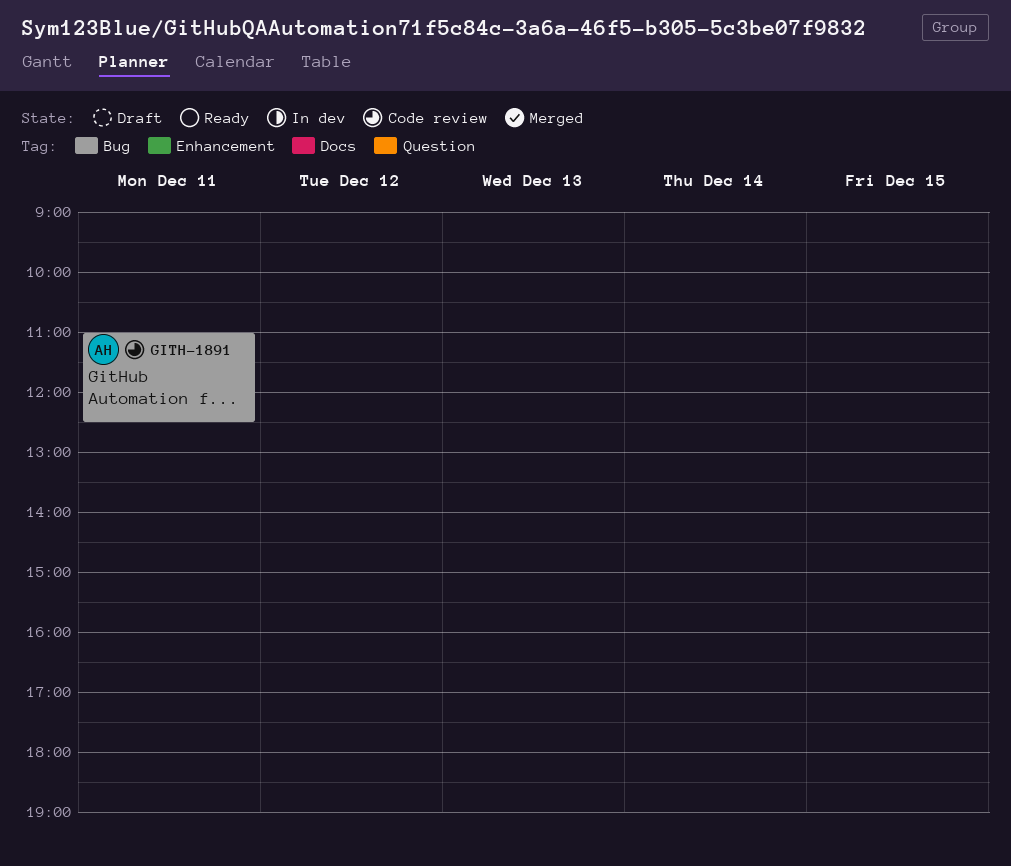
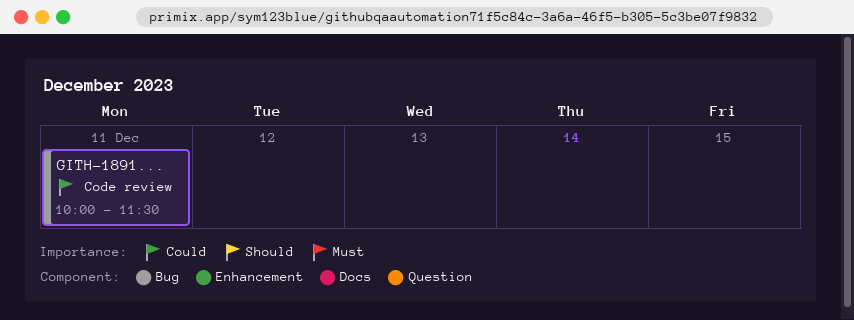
GITH-1891, begins: 11:00 -> 10:00
GITH-1891, ends: 12:30 -> 11:30

